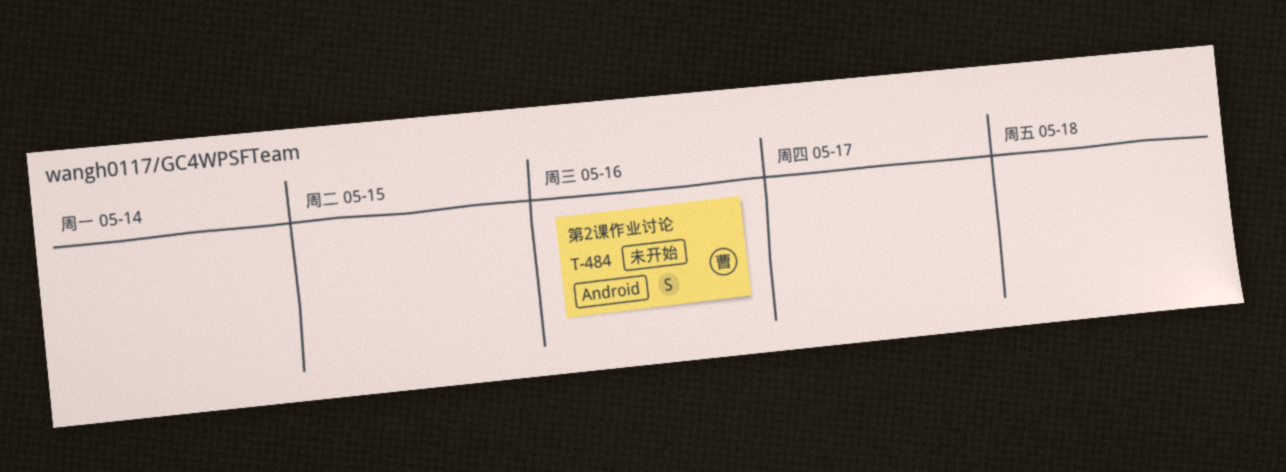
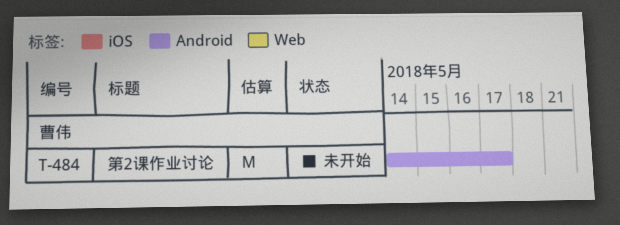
T-484, estimate: S -> M
T-484, due: May 16 -> May 17

